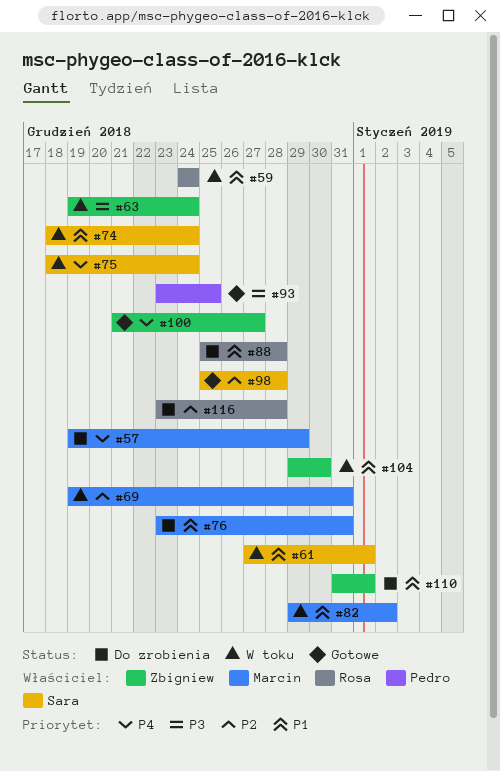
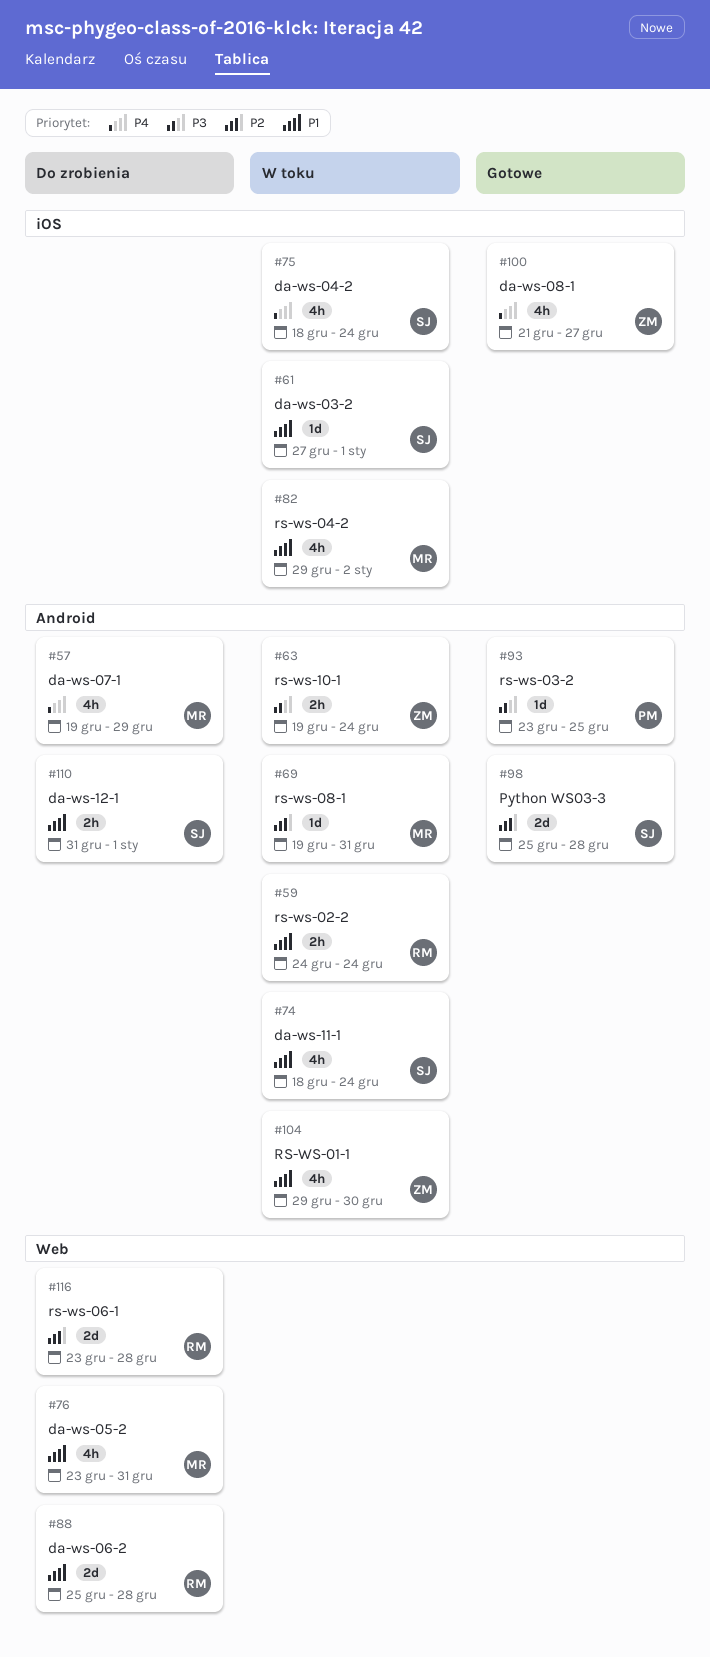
#110, owner: Zbigniew -> Sara

